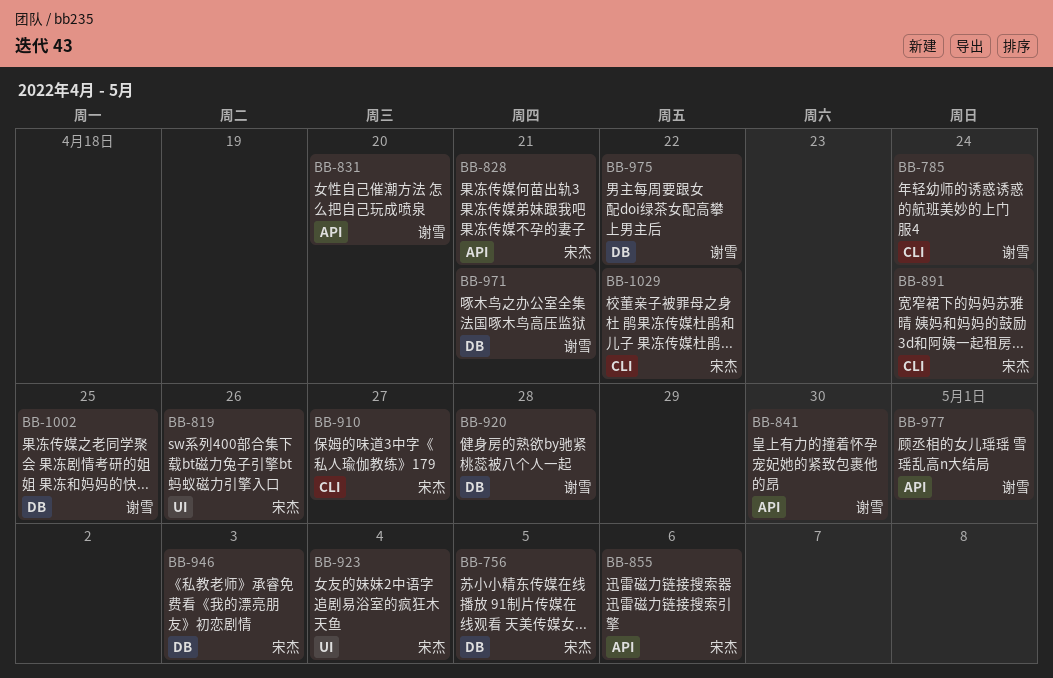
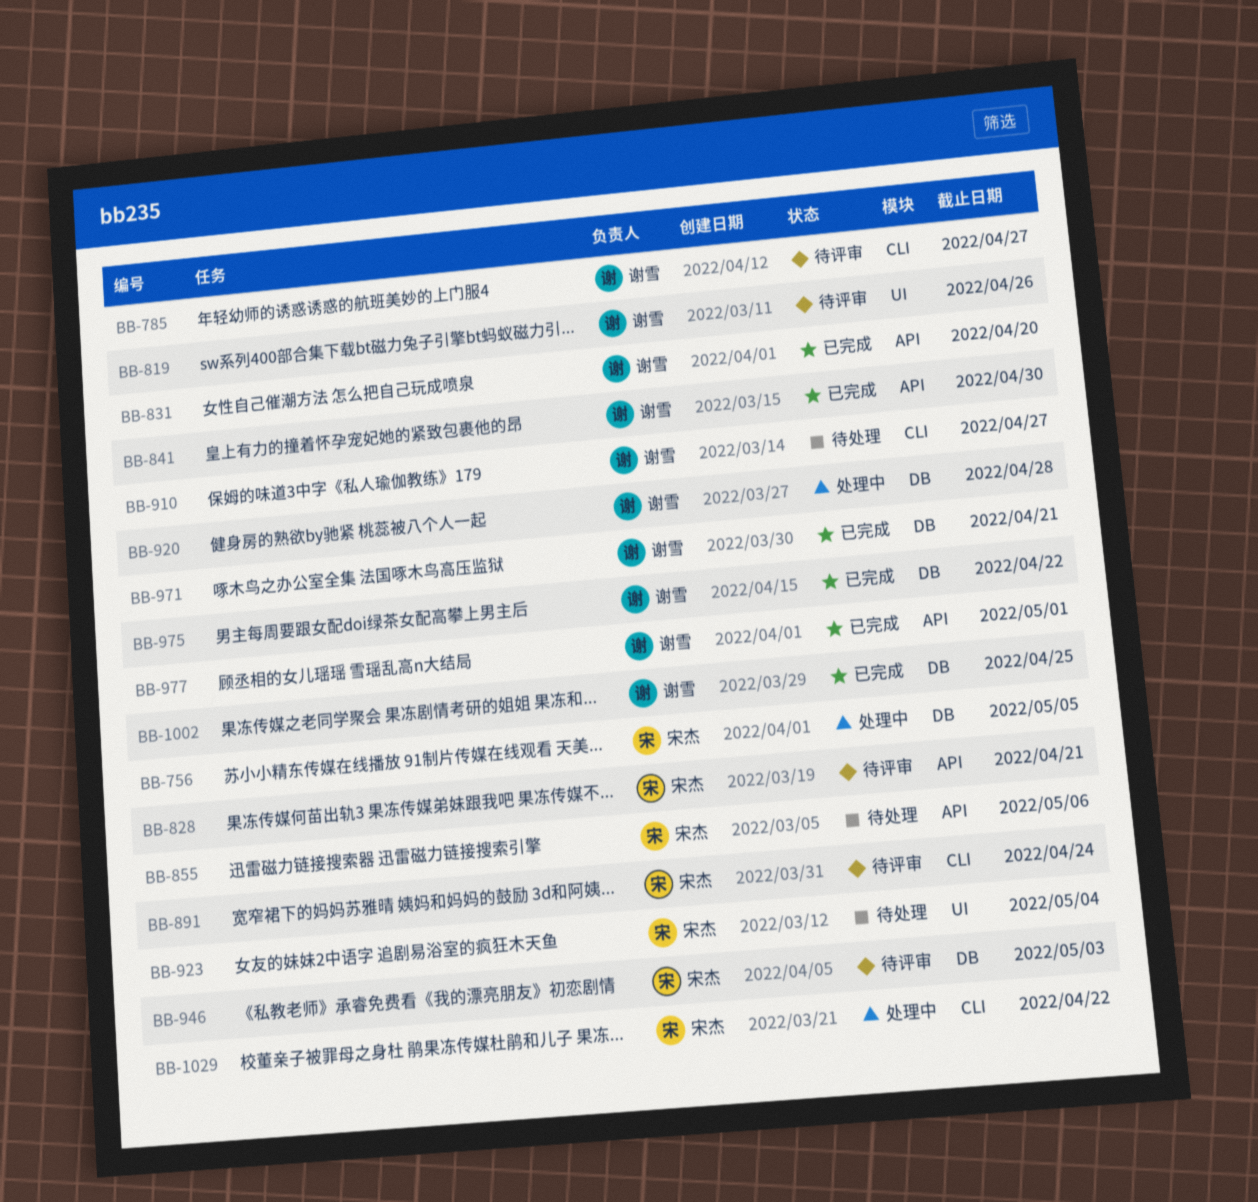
BB-785, due: Apr 24 -> Apr 27
BB-819, owner: 宋杰 -> 谢雪
BB-910, owner: 宋杰 -> 谢雪

